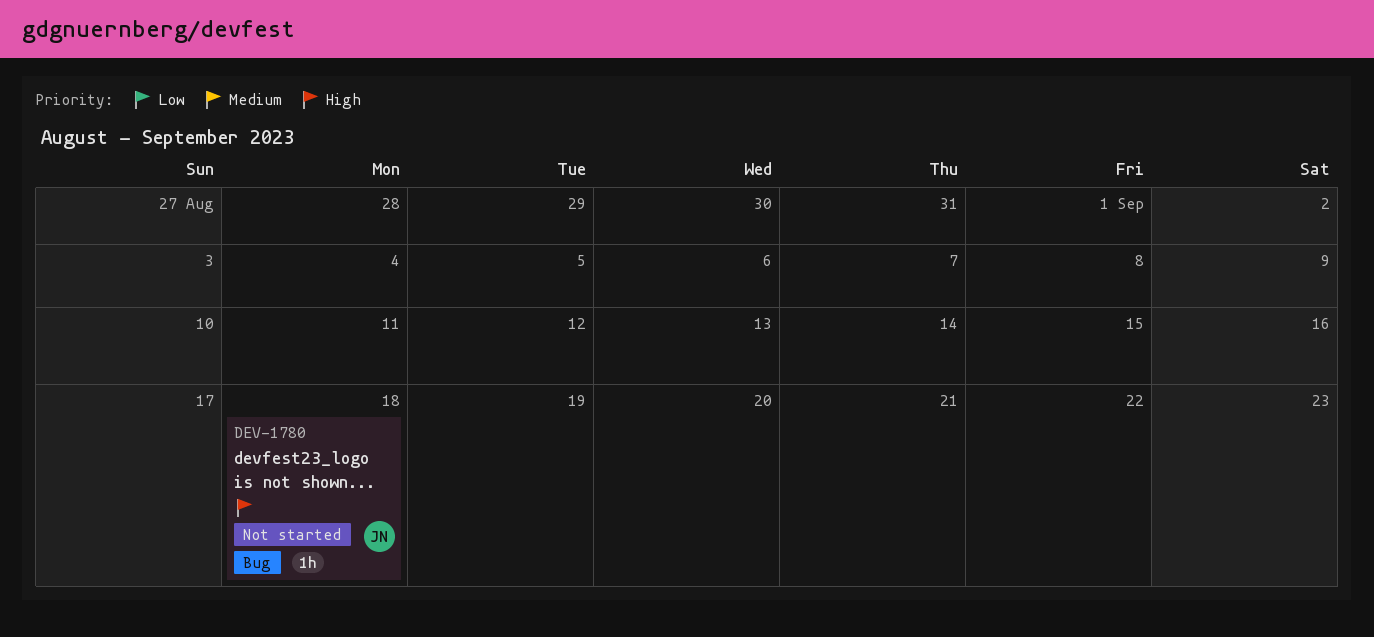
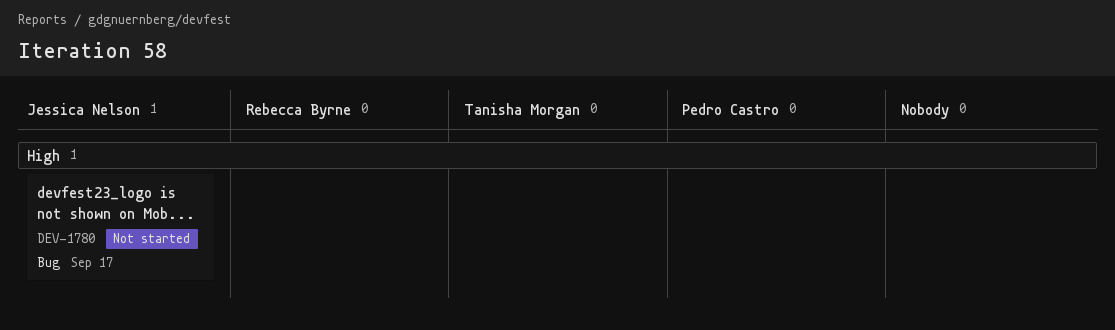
DEV-1780, due: Sep 18 -> Sep 17

